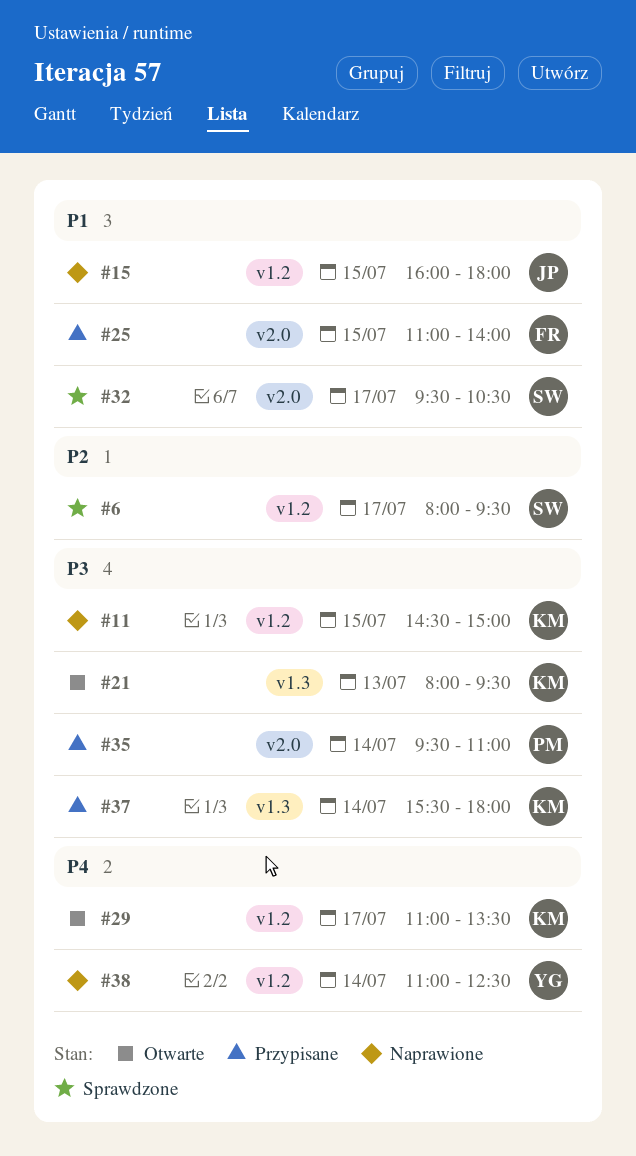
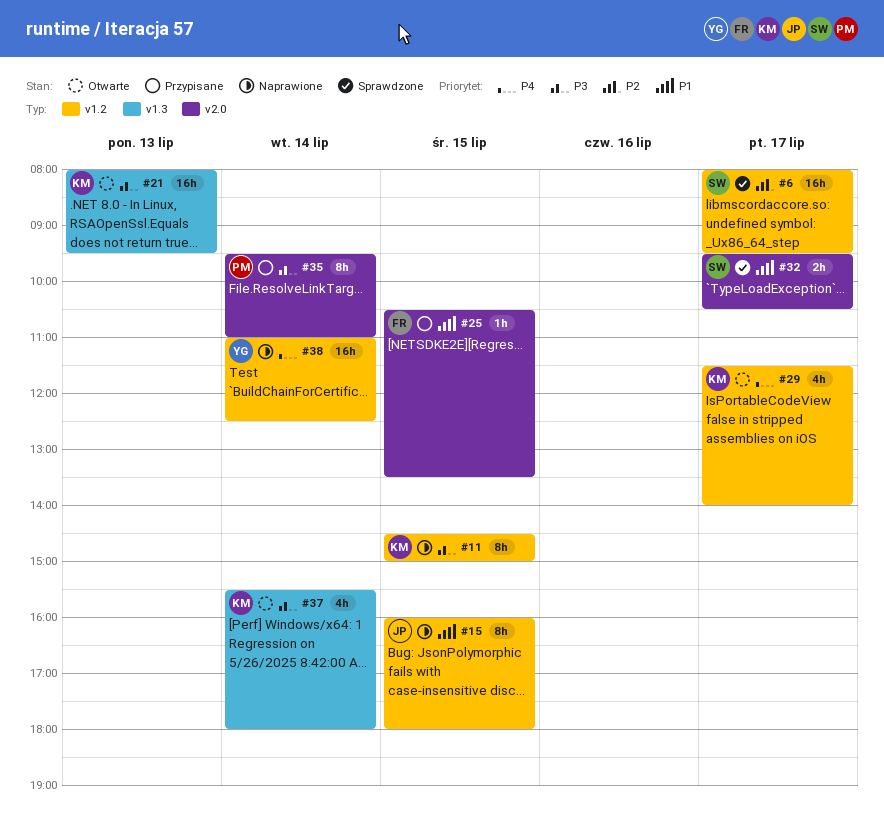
#25, begins: 11:00 -> 10:30
#25, ends: 14:00 -> 13:30
#29, begins: 11:00 -> 11:30
#29, ends: 13:30 -> 14:00
#37, status: Przypisane -> Otwarte

